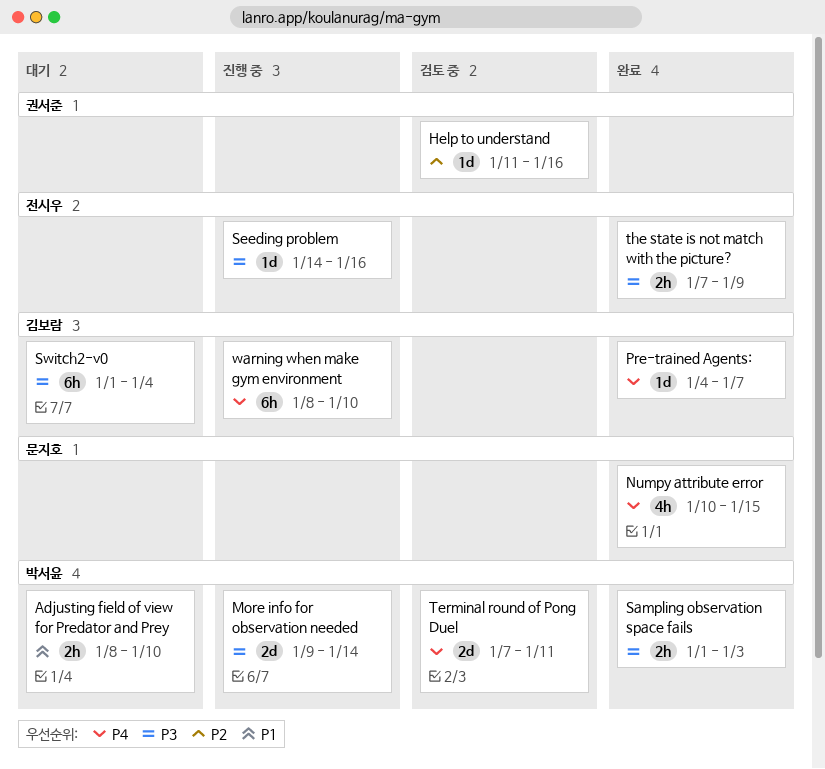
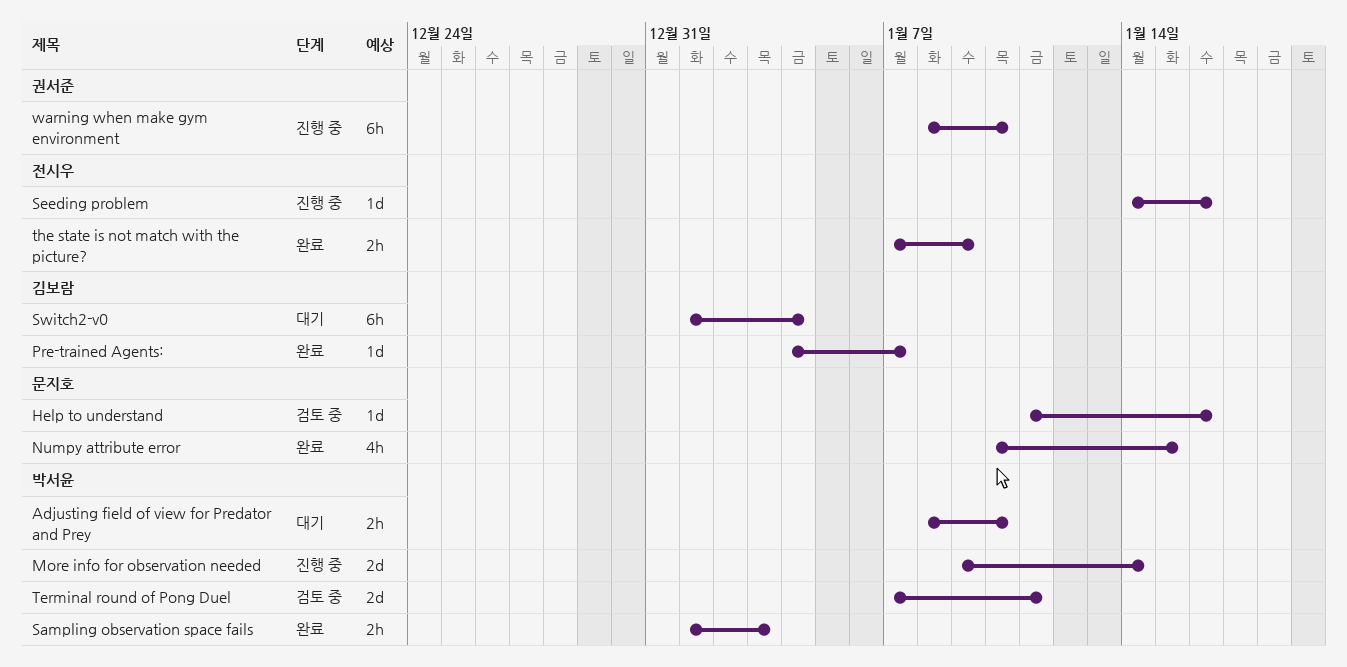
Help to understand, owner: 권서준 -> 문지호
warning when make gym environment, owner: 김보람 -> 권서준

